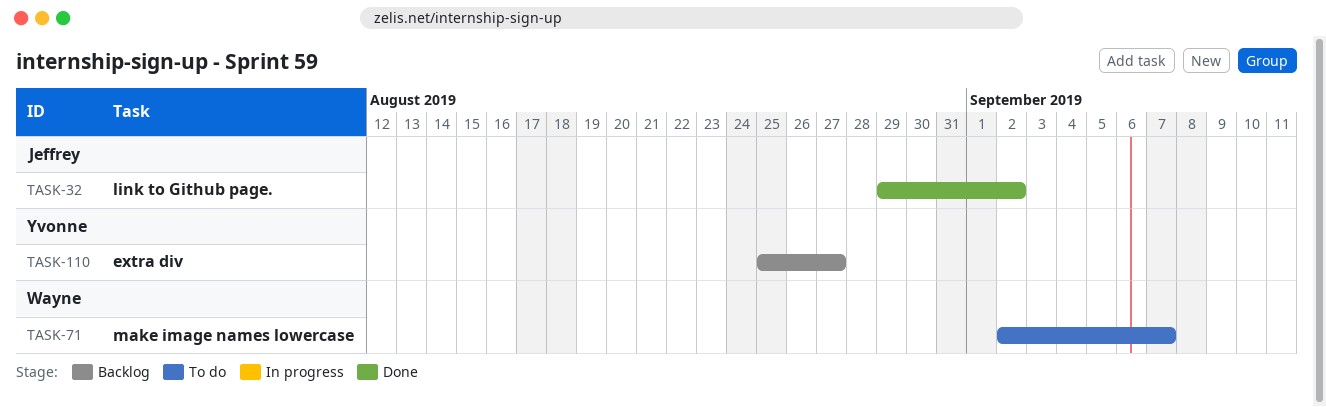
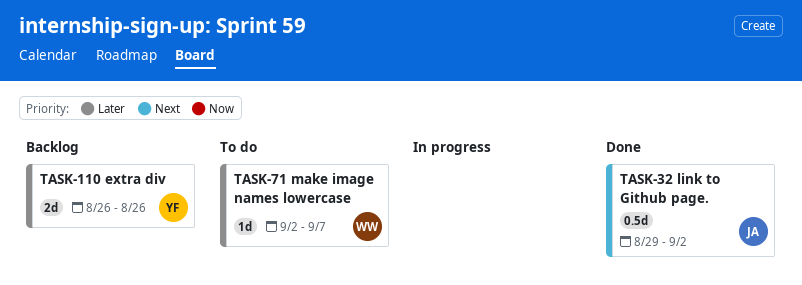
TASK-110, start: Aug 25 -> Aug 26
TASK-110, due: Aug 27 -> Aug 26

